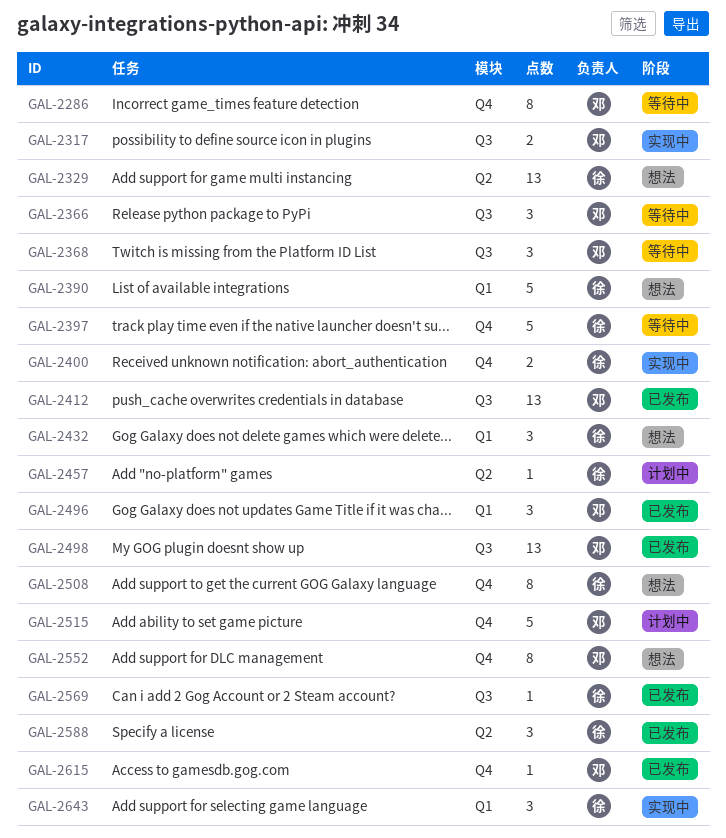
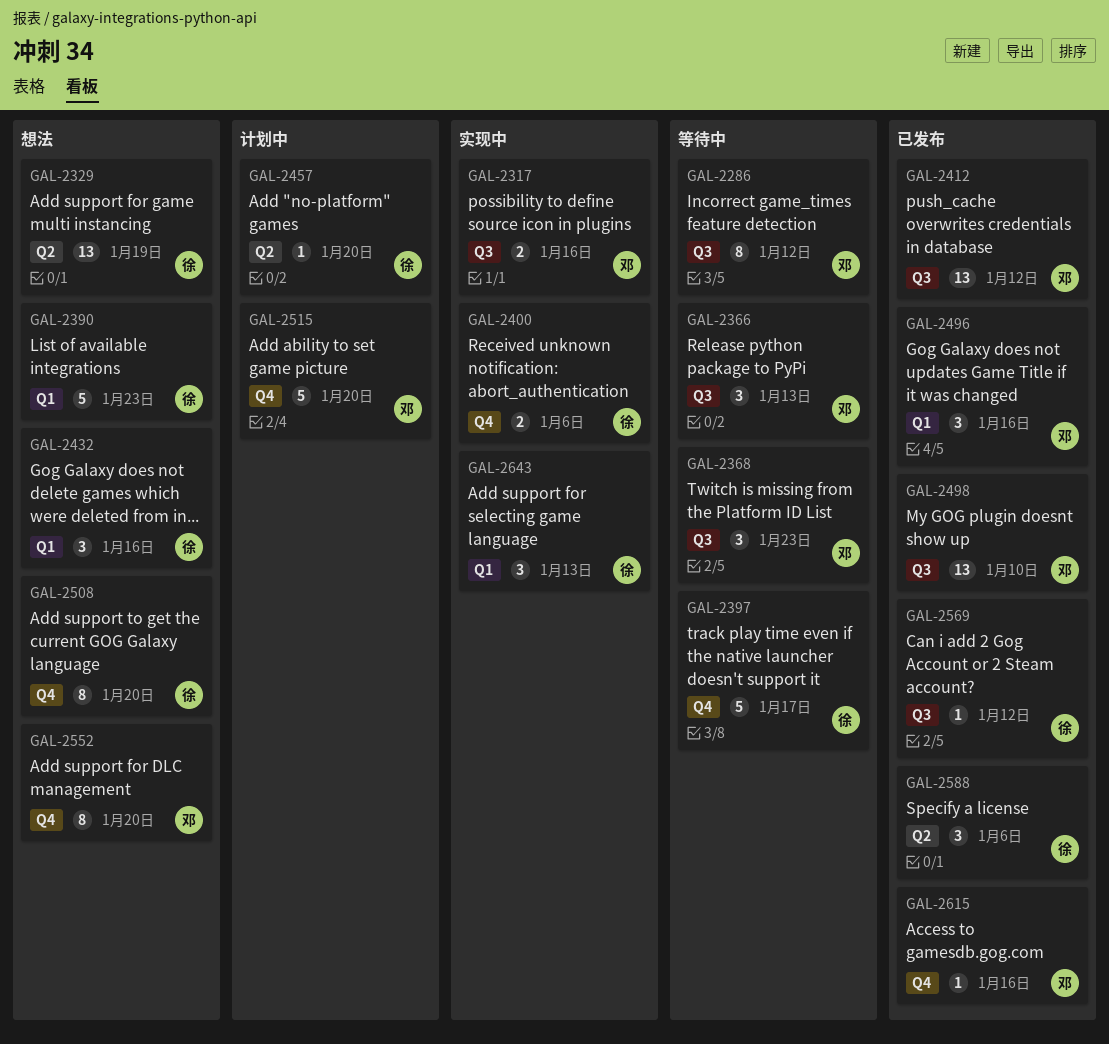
GAL-2286, label: Q4 -> Q3

